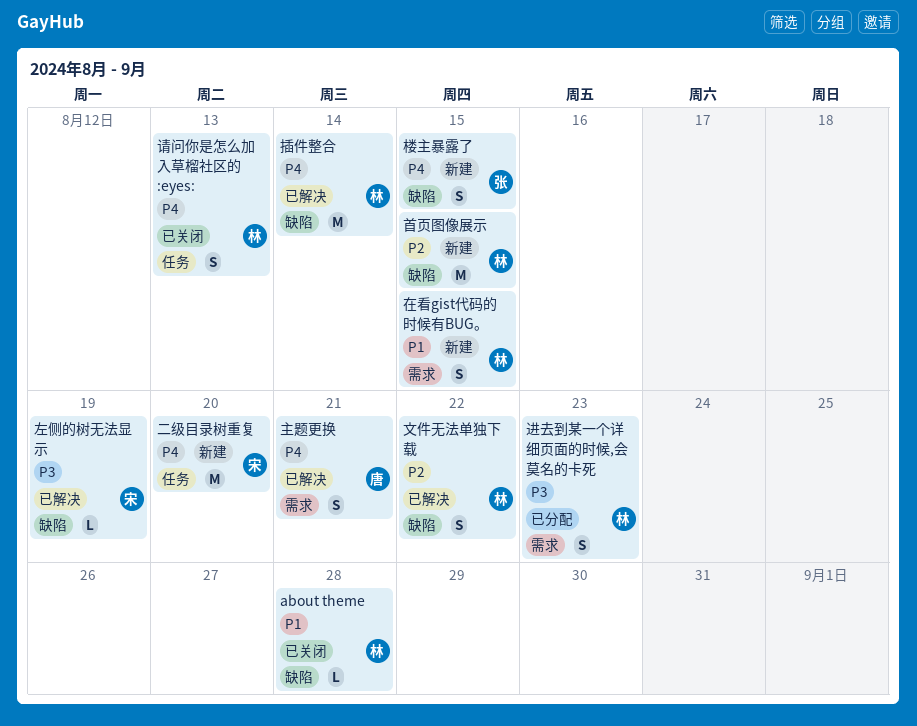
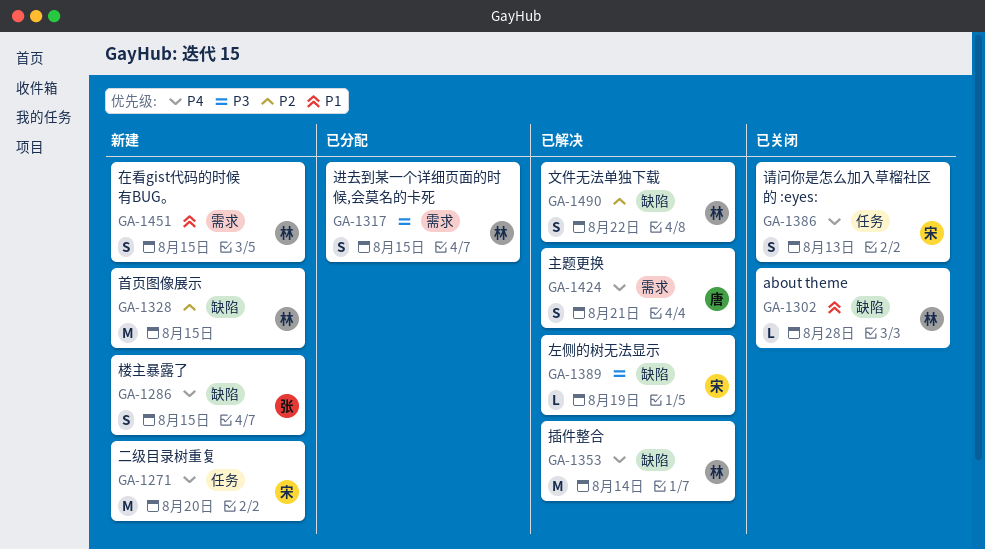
请问你是怎么加入草榴社区的 :eyes:, owner: 林 -> 宋
进去到某一个详细页面的时候,会莫名的卡死, due: Aug 23 -> Aug 15

